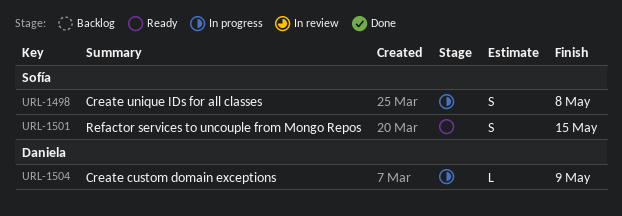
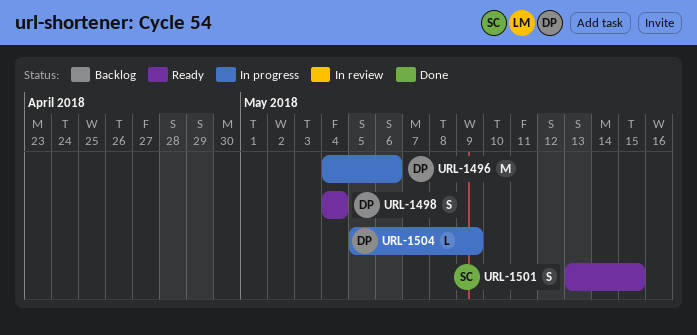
URL-1496: none -> present
URL-1498, status: In progress -> Ready
URL-1498, owner: Sofía -> Daniela
URL-1498, due: May 8 -> May 4

